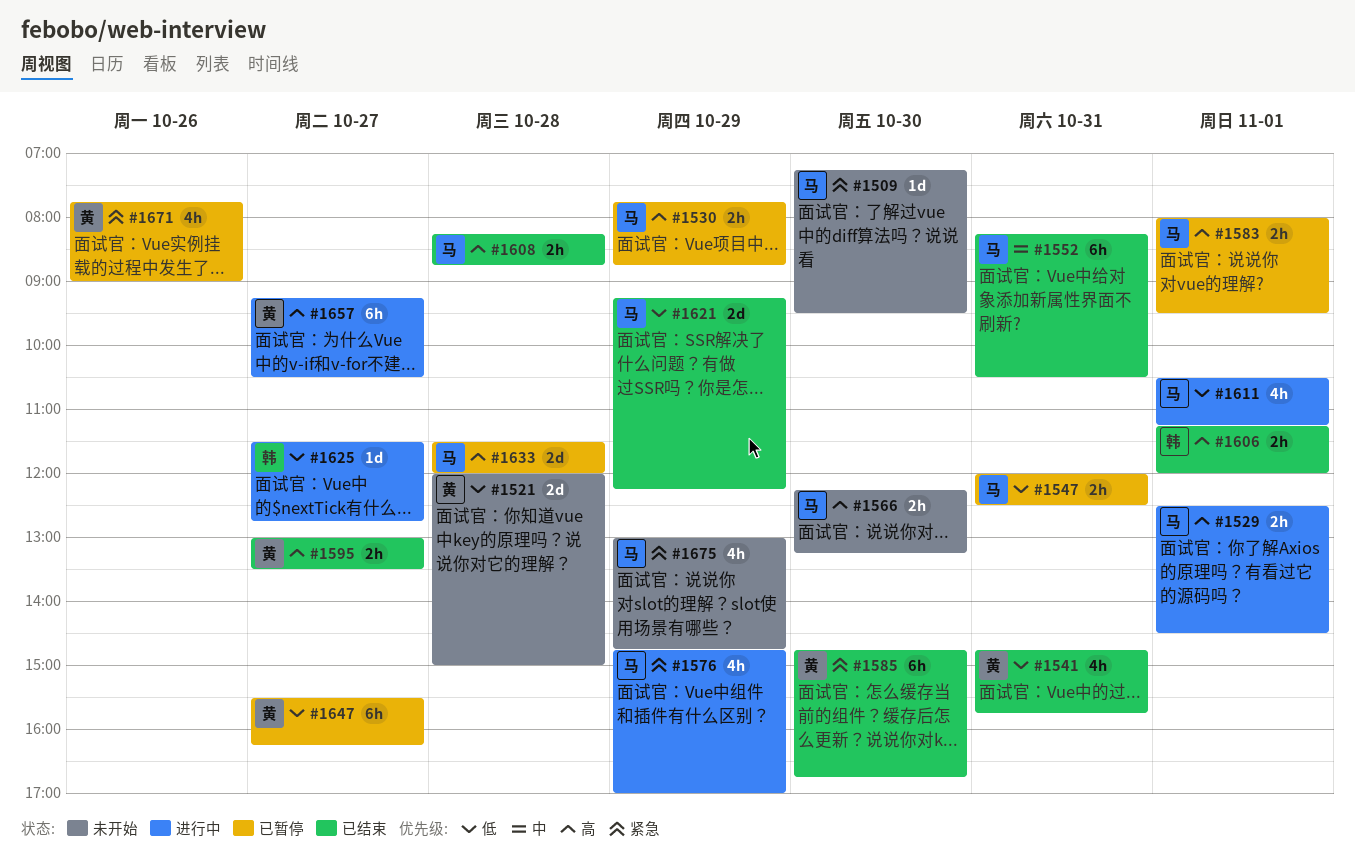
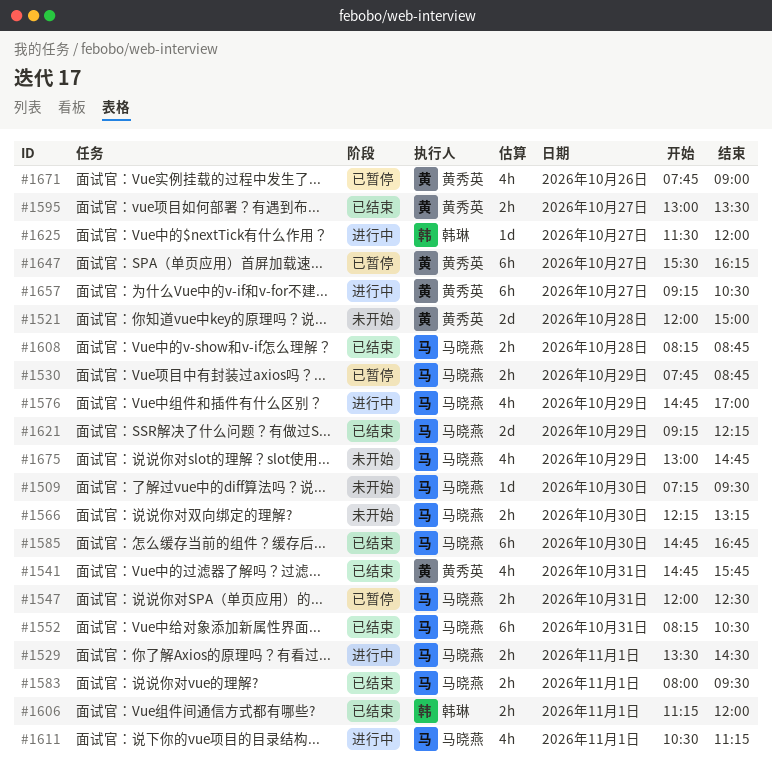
#1529, begins: 12:30 -> 13:30
#1583, status: 已暂停 -> 已结束
#1585, owner: 黄秀英 -> 马晓燕
#1625, ends: 12:45 -> 12:00
#1633: present -> none

